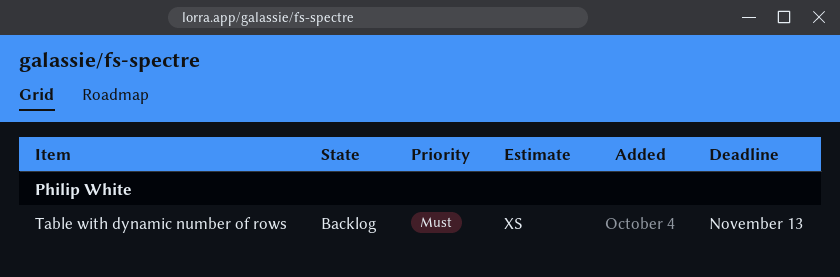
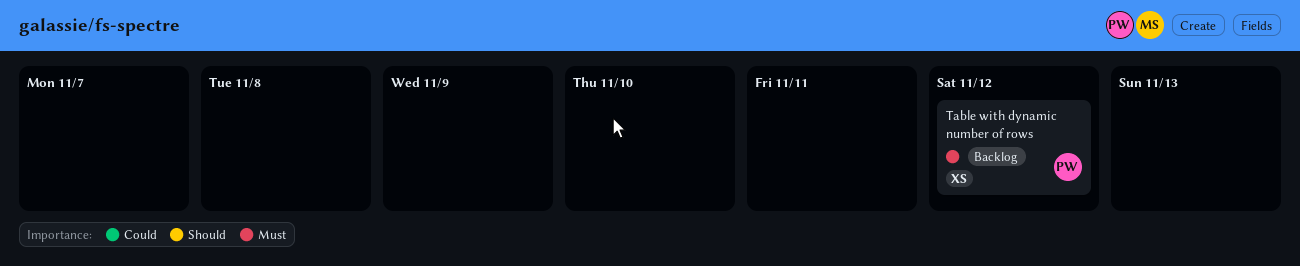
Table with dynamic number of rows, due: Nov 13 -> Nov 12

